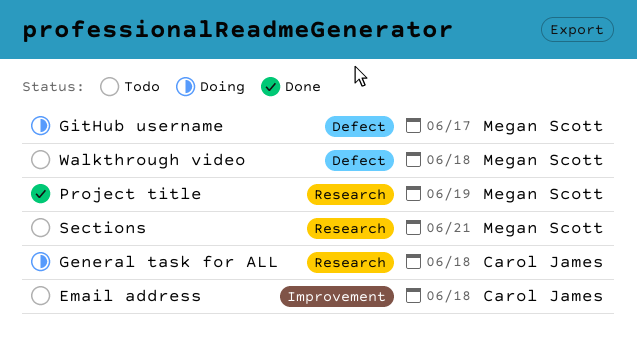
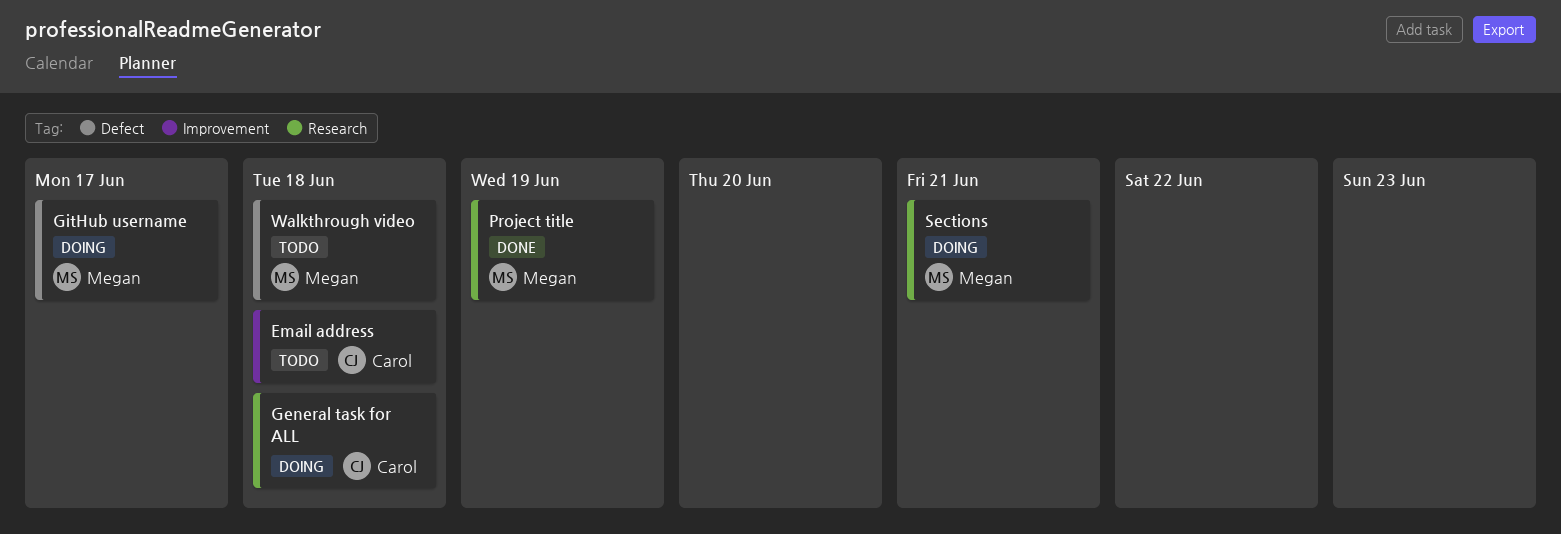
Sections, status: Todo -> Doing

